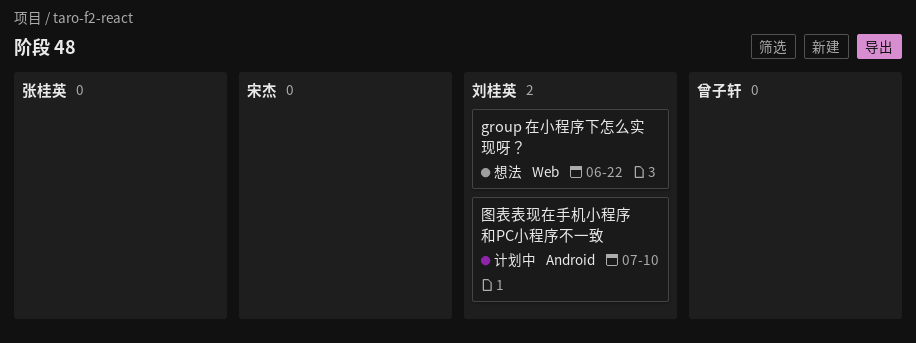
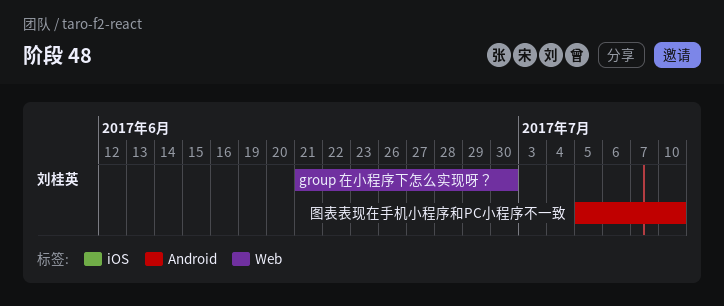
group 在小程序下怎么实现呀？, due: Jun 22 -> Jun 30

